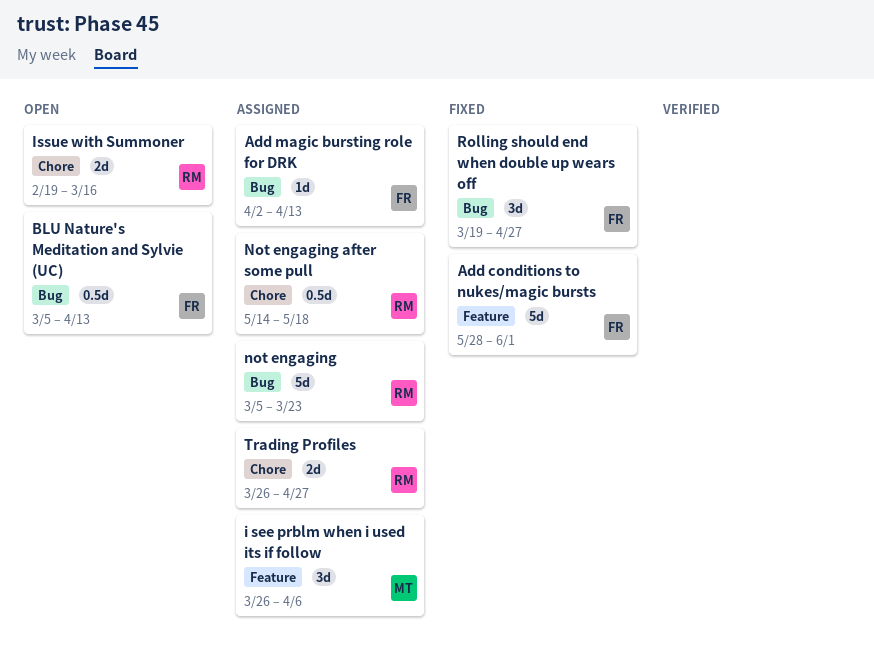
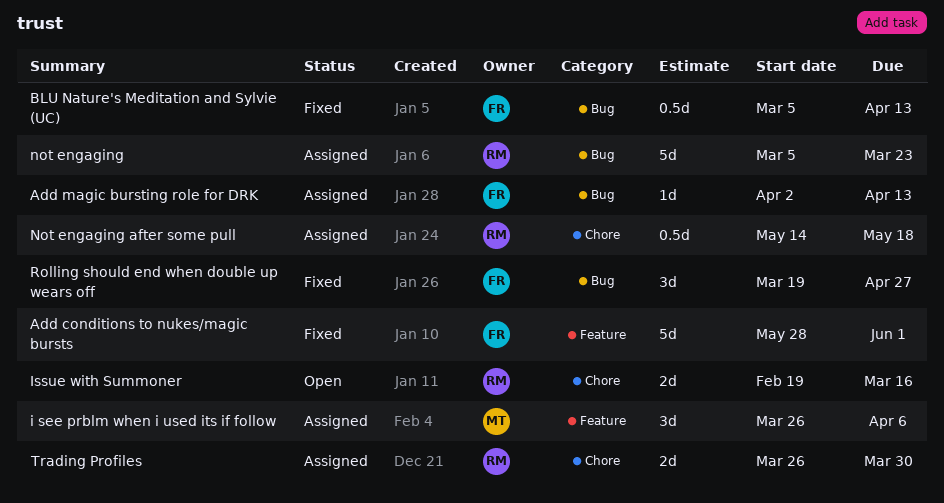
BLU Nature's Meditation and Sylvie (UC), status: Open -> Fixed
Trading Profiles, due: Apr 27 -> Mar 30

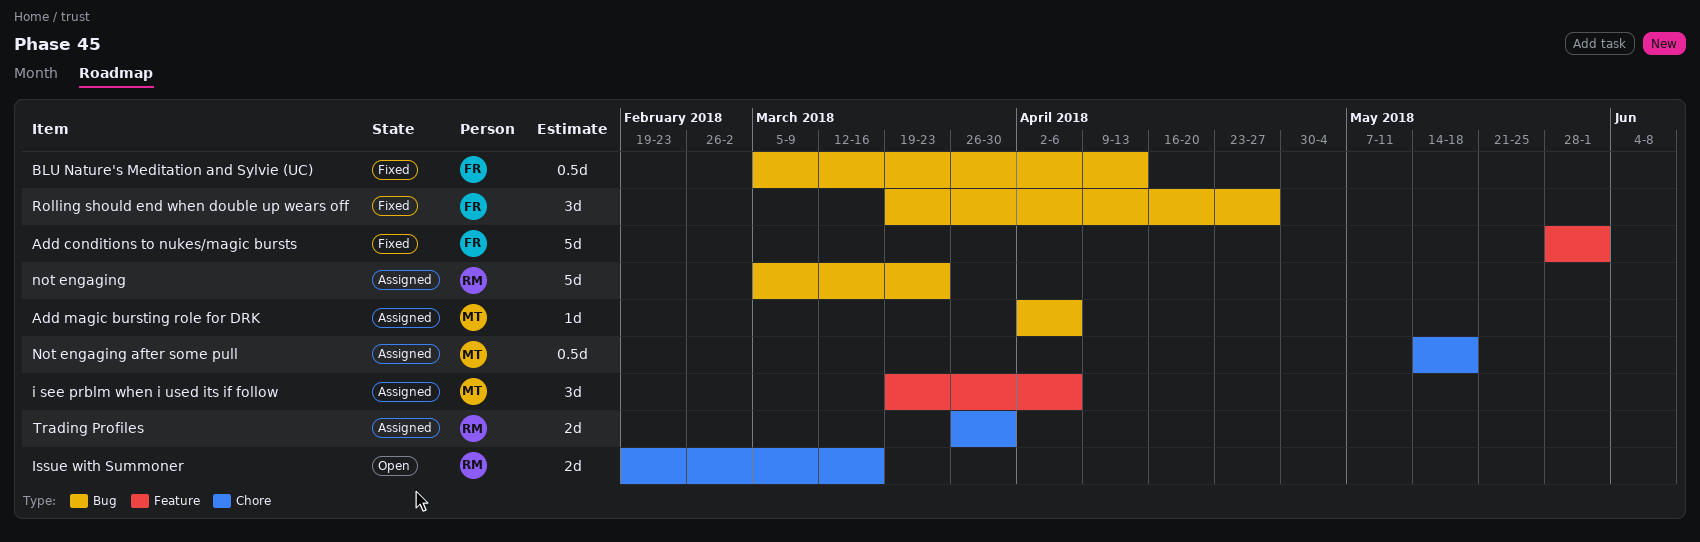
Add magic bursting role for DRK, owner: FR -> MT
Add magic bursting role for DRK, due: Apr 13 -> Apr 6
i see prblm when i used its if follow, start: Mar 26 -> Mar 19
Not engaging after some pull, owner: RM -> MT

